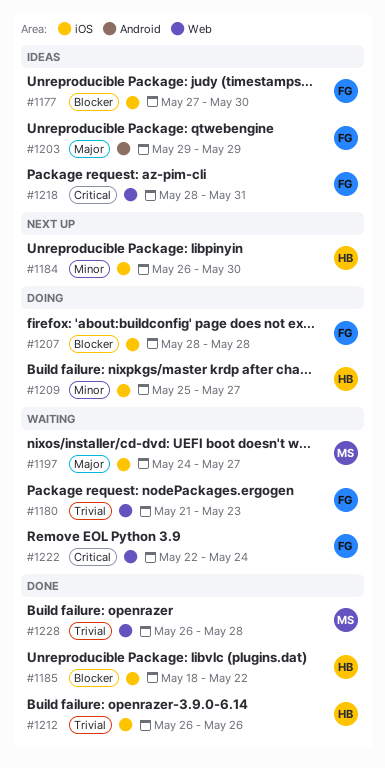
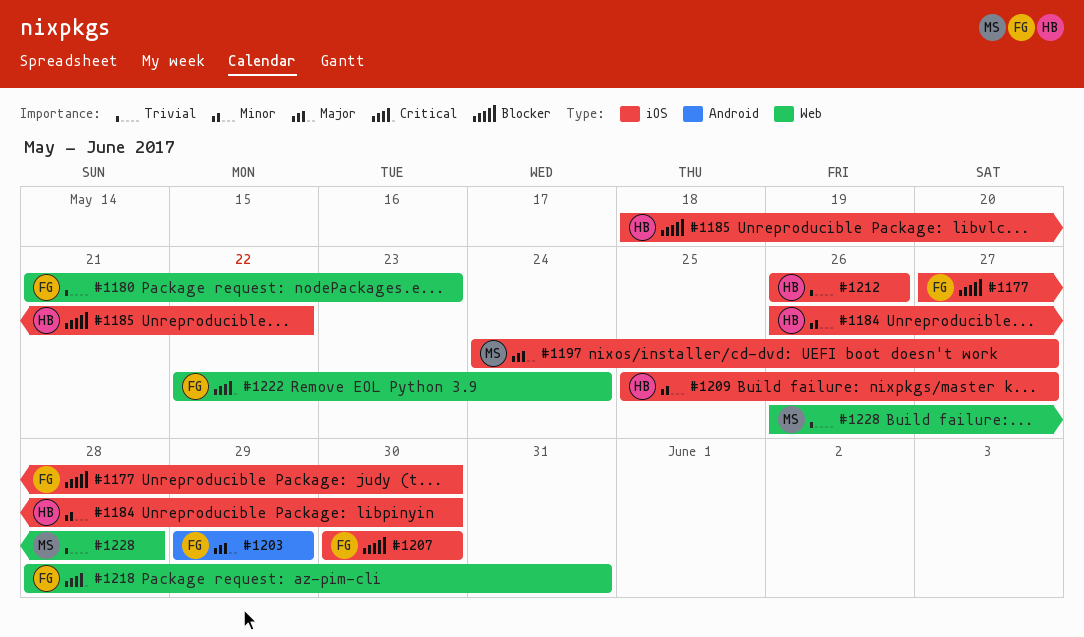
#1207, start: May 28 -> May 30
#1207, due: May 28 -> May 30

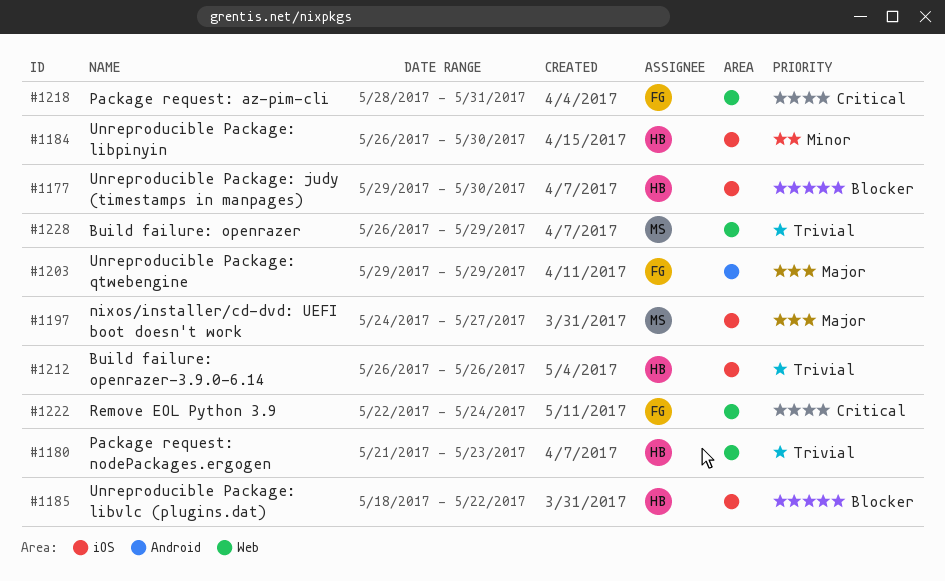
#1177, owner: FG -> HB
#1177, start: May 27 -> May 29
#1180, owner: FG -> HB
#1207: present -> none
#1209: present -> none
#1228, due: May 28 -> May 29

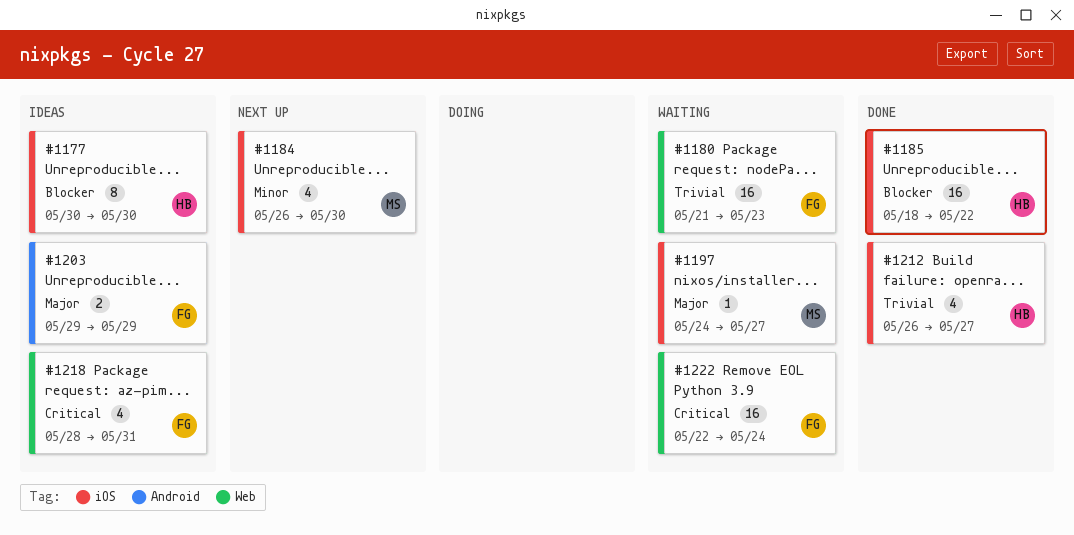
#1177, start: May 29 -> May 30
#1180, owner: HB -> FG
#1184, owner: HB -> MS
#1212, due: May 26 -> May 27
#1228: present -> none

